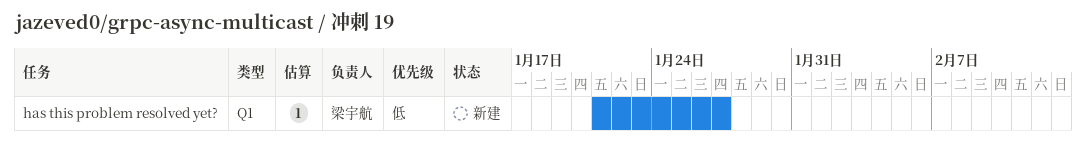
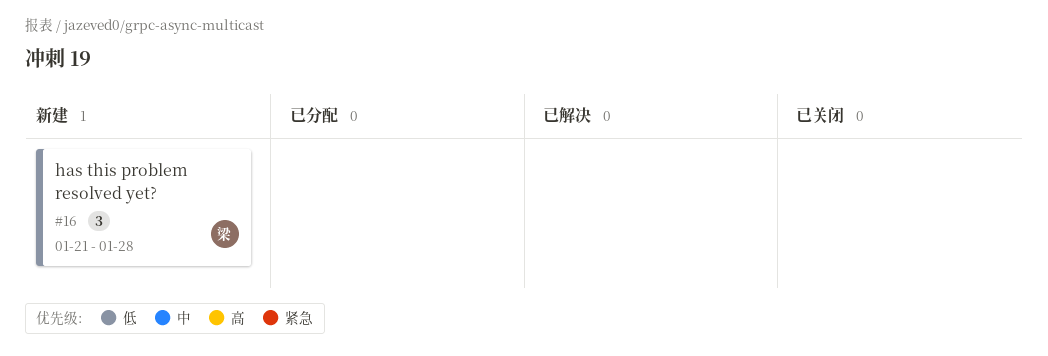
has this problem resolved yet?, estimate: 1 -> 3
has this problem resolved yet?, due: Jan 27 -> Jan 28

